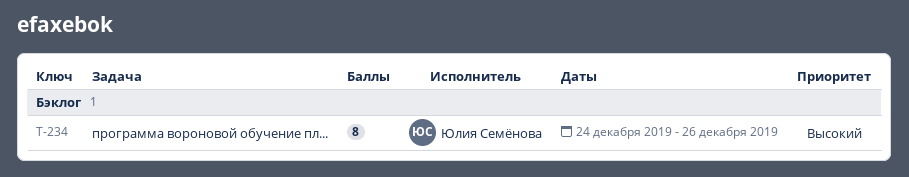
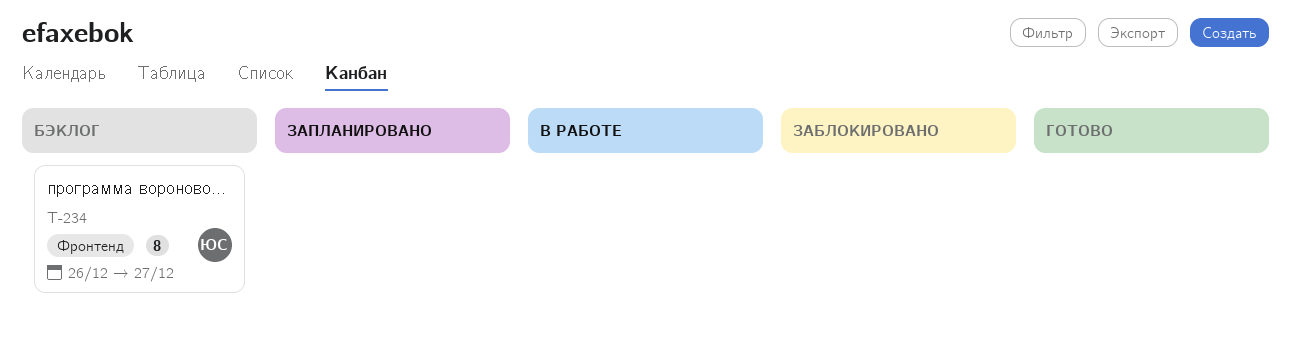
T-234, start: Dec 24 -> Dec 26
T-234, due: Dec 26 -> Dec 27

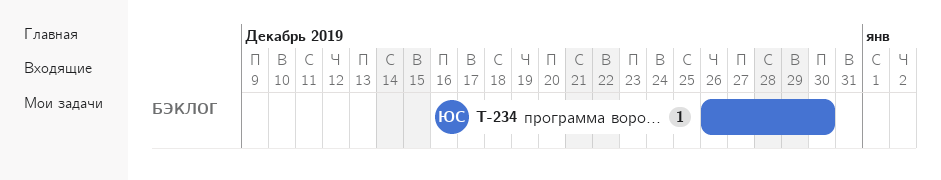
T-234, estimate: 8 -> 1
T-234, due: Dec 27 -> Dec 30

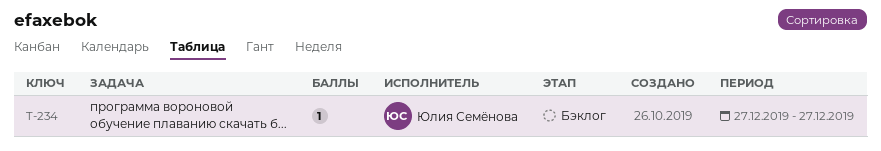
T-234, start: Dec 26 -> Dec 27
T-234, due: Dec 30 -> Dec 27

